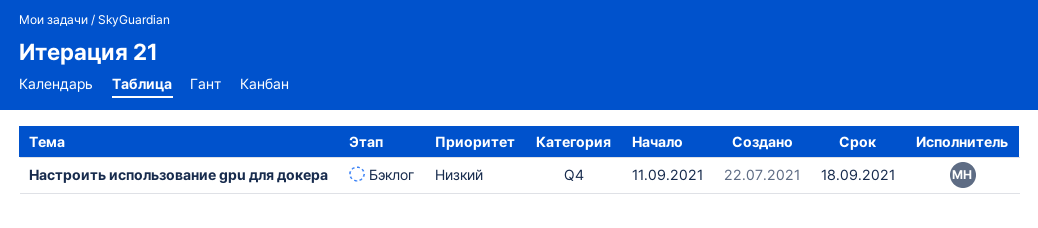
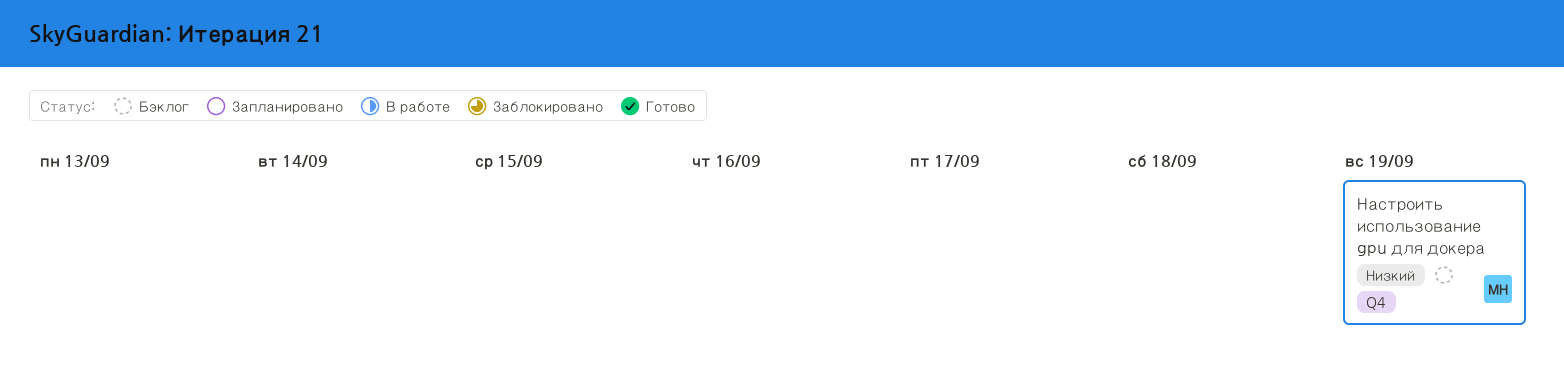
Настроить использование gpu для докера, due: Sep 18 -> Sep 19

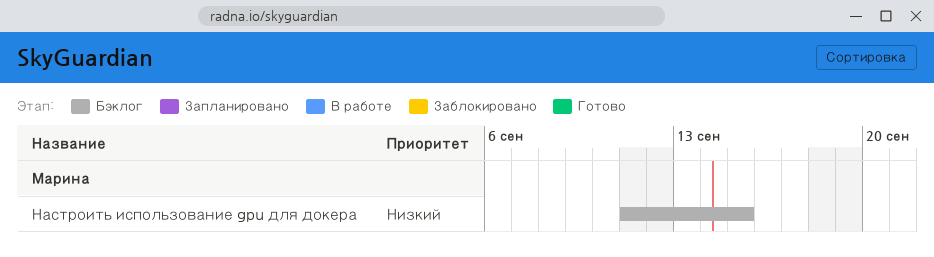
Настроить использование gpu для докера, due: Sep 19 -> Sep 15

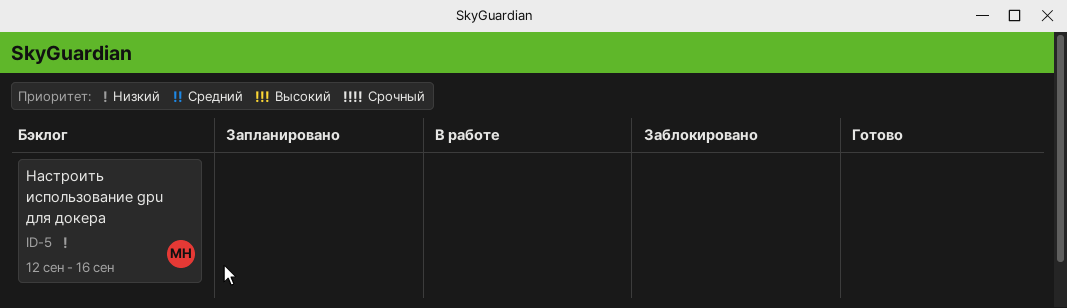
Настроить использование gpu для докера, start: Sep 11 -> Sep 12
Настроить использование gpu для докера, due: Sep 15 -> Sep 16

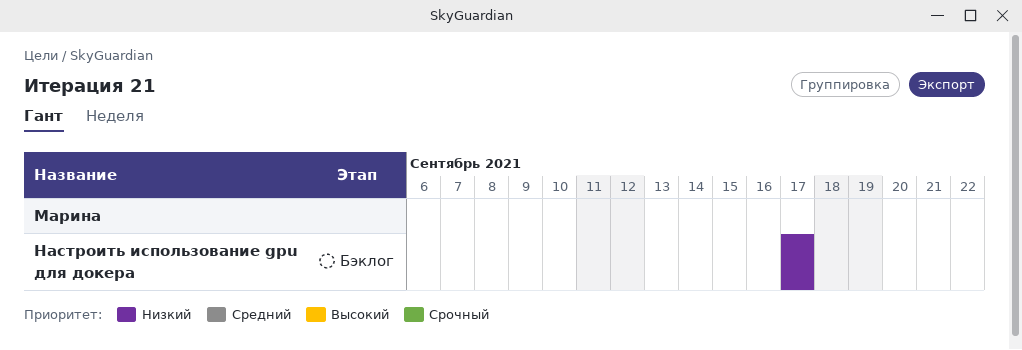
Настроить использование gpu для докера, start: Sep 12 -> Sep 17
Настроить использование gpu для докера, due: Sep 16 -> Sep 17

